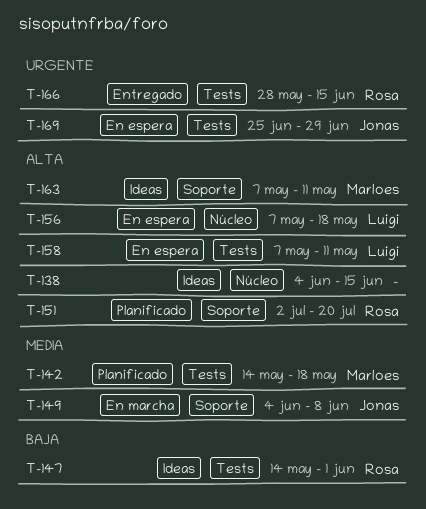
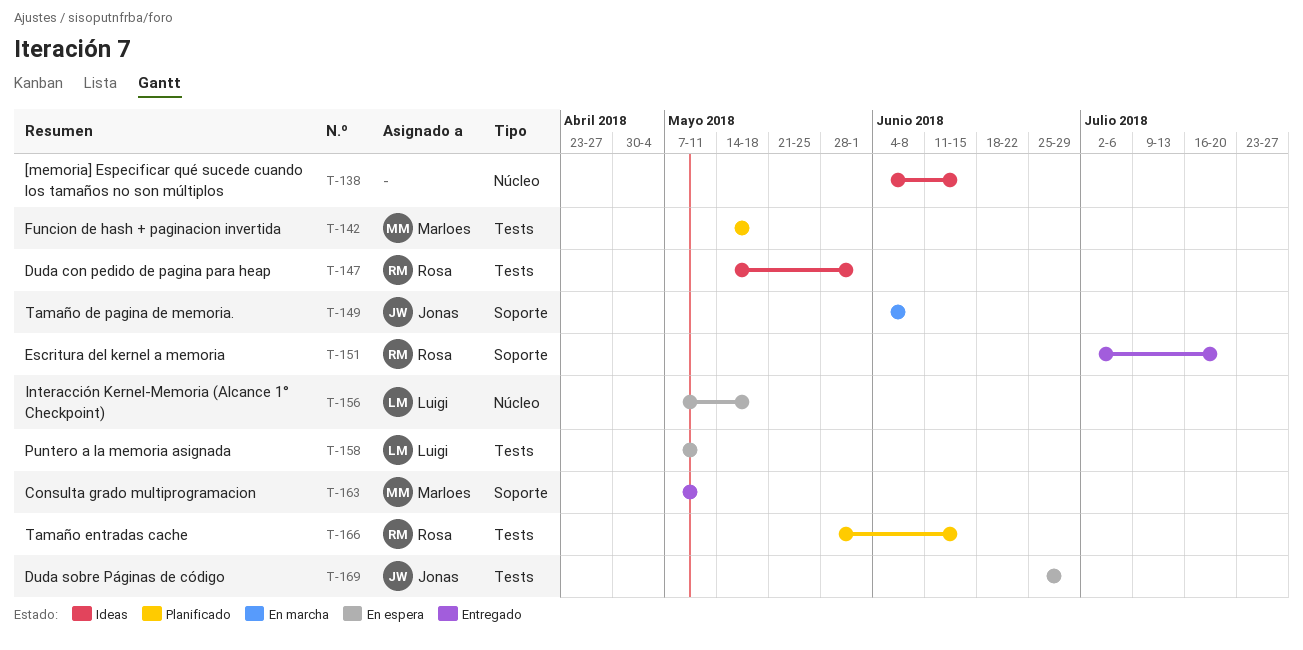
T-151, status: Planificado -> Entregado
T-163, status: Ideas -> Entregado
T-166, status: Entregado -> Planificado

